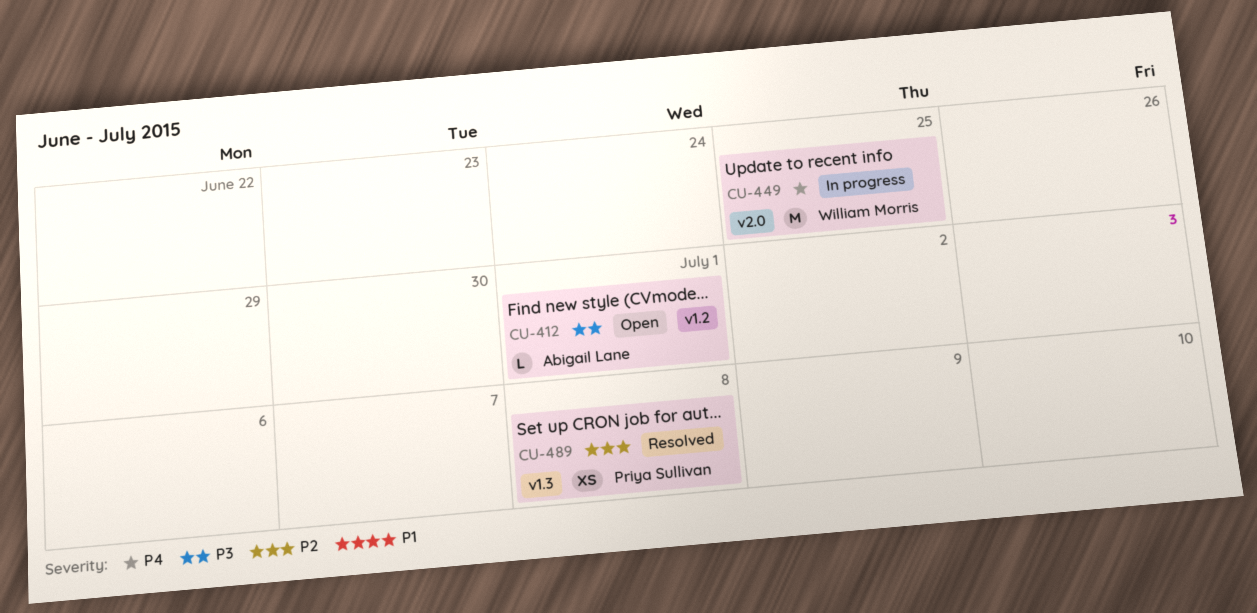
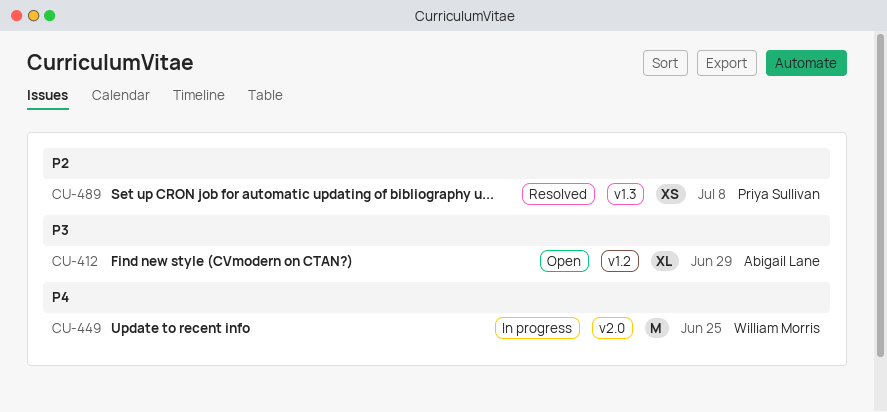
CU-412, estimate: L -> XL
CU-412, due: Jul 1 -> Jun 29

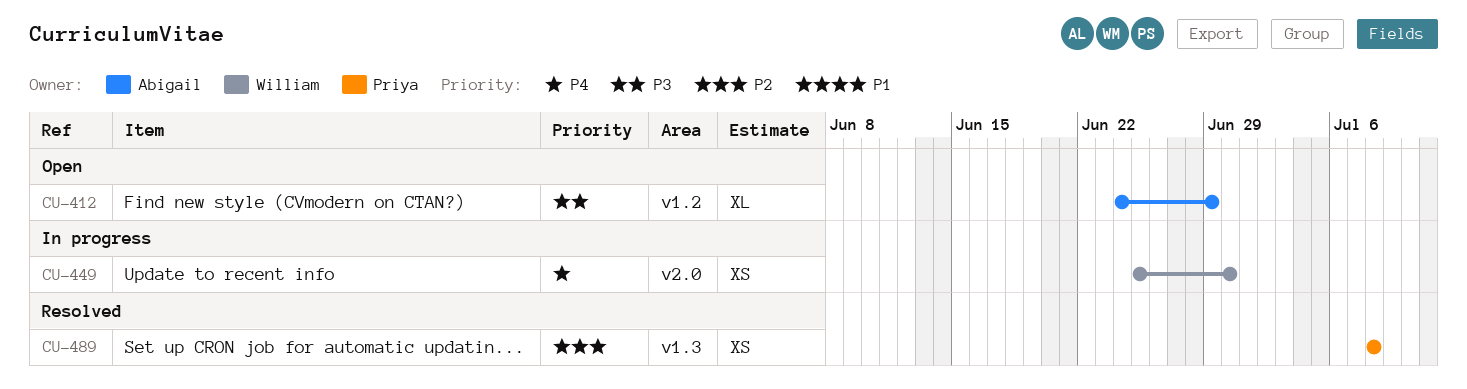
CU-449, estimate: M -> XS
CU-449, due: Jun 25 -> Jun 30

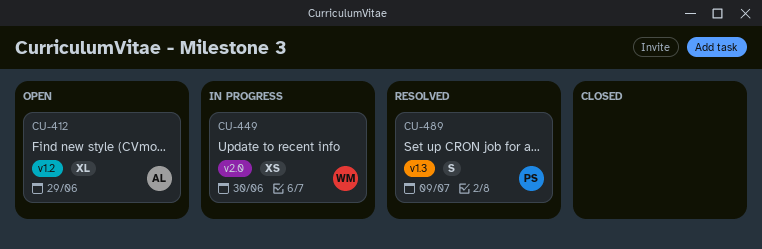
CU-489, estimate: XS -> S
CU-489, due: Jul 8 -> Jul 9

